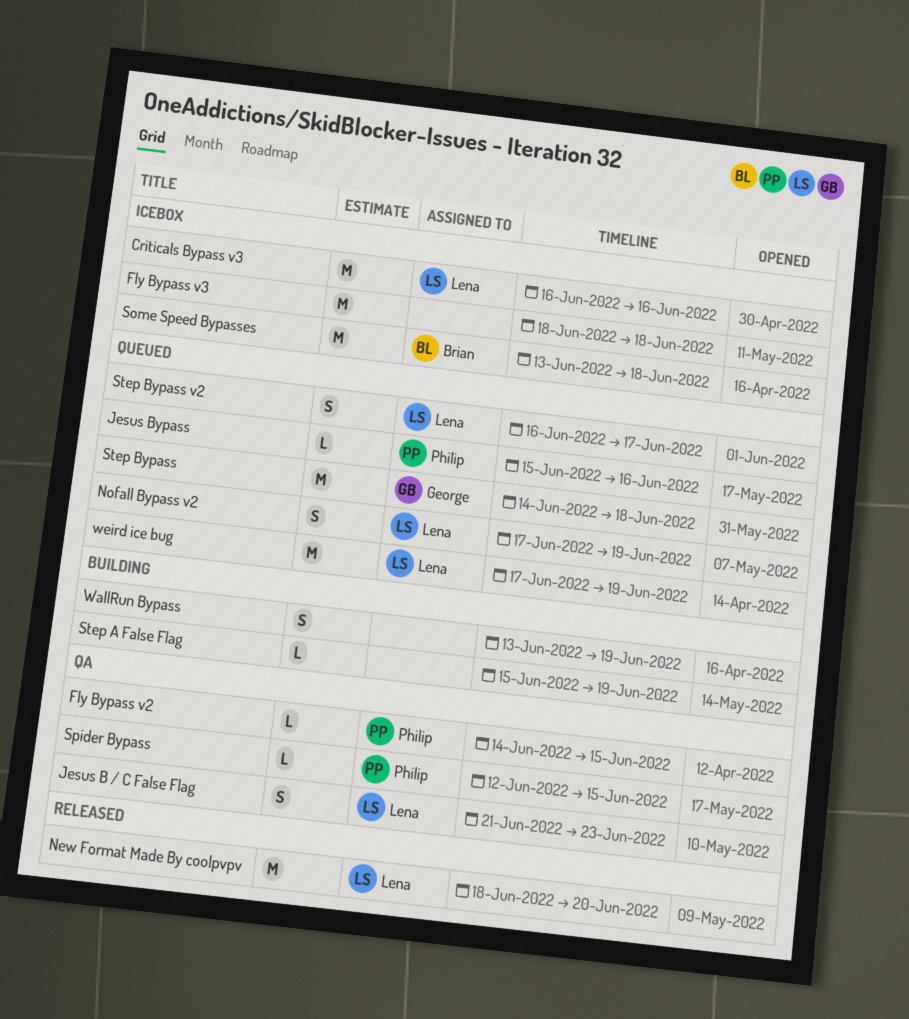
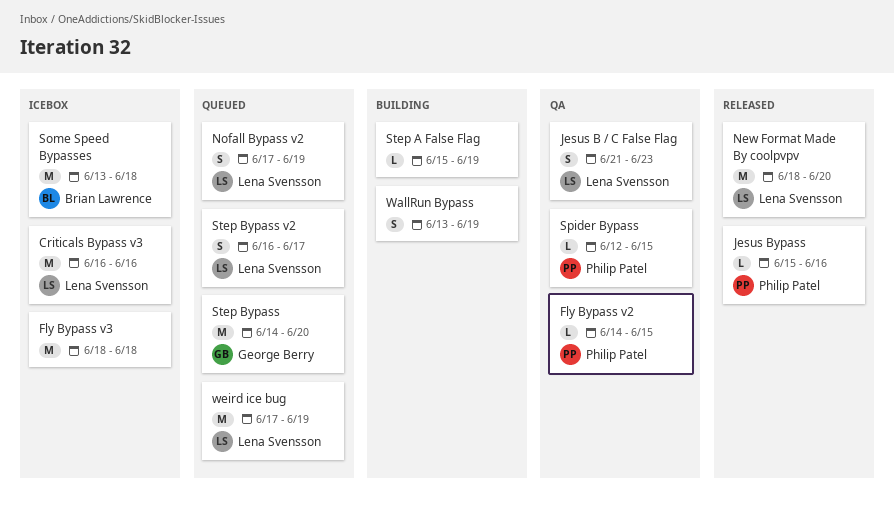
Jesus Bypass, status: Queued -> Released
Step Bypass, due: Jun 18 -> Jun 20

